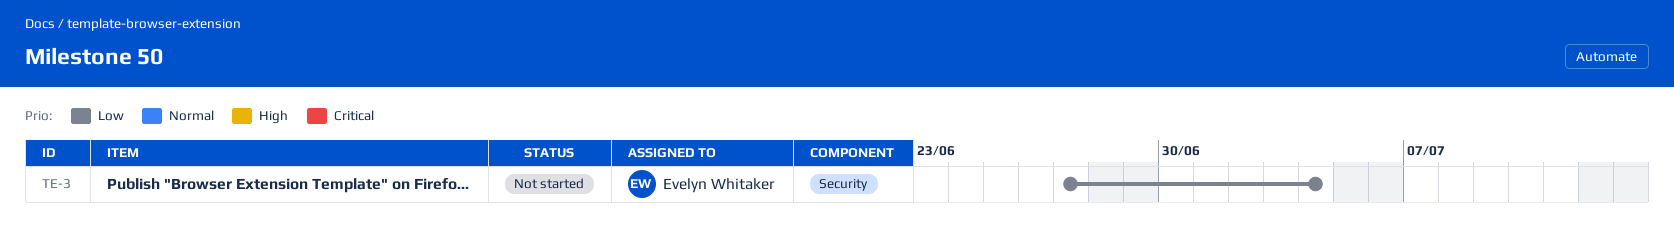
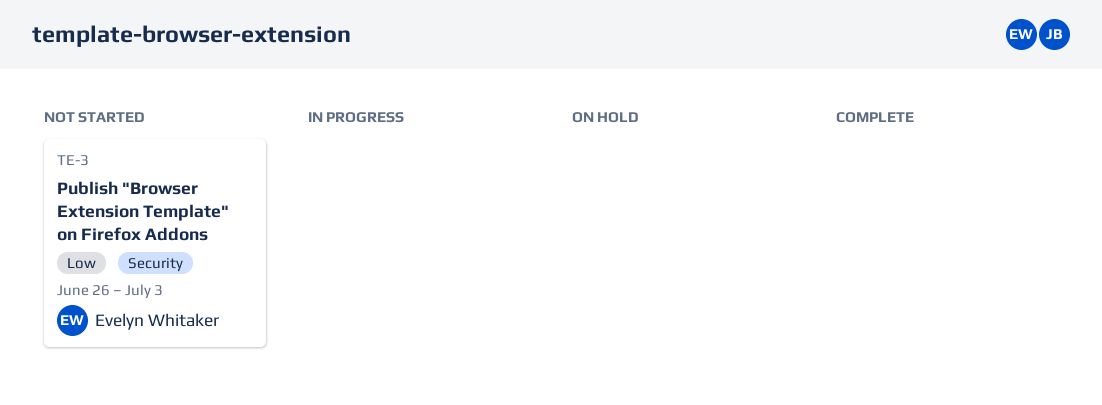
TE-3, start: Jun 27 -> Jun 26
TE-3, due: Jul 4 -> Jul 3

